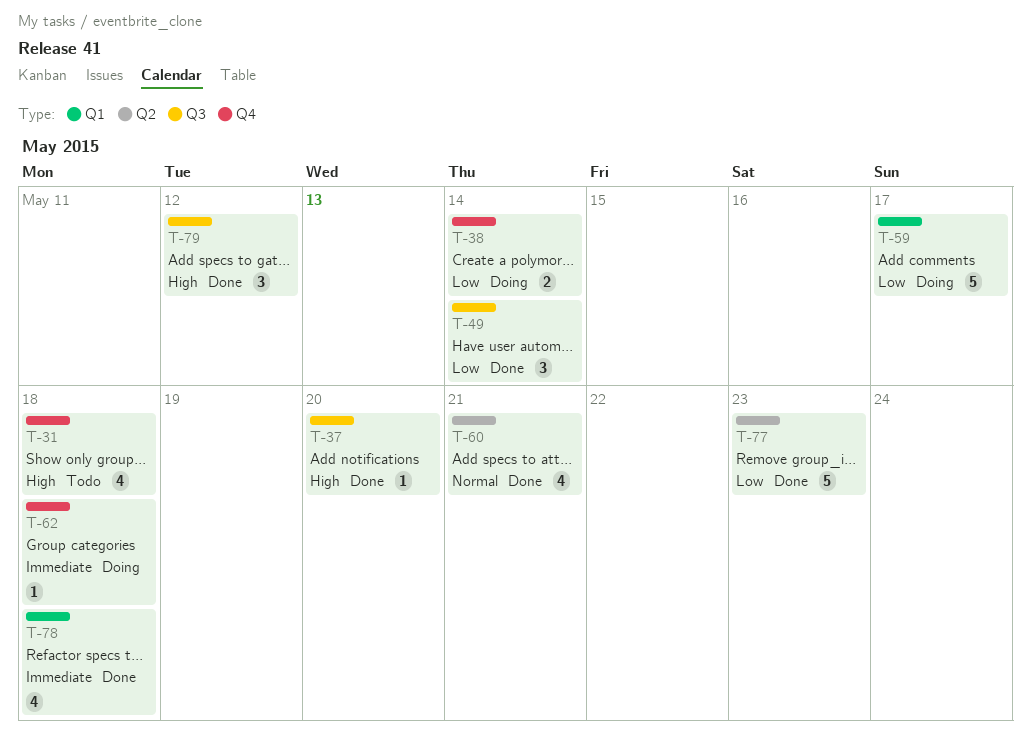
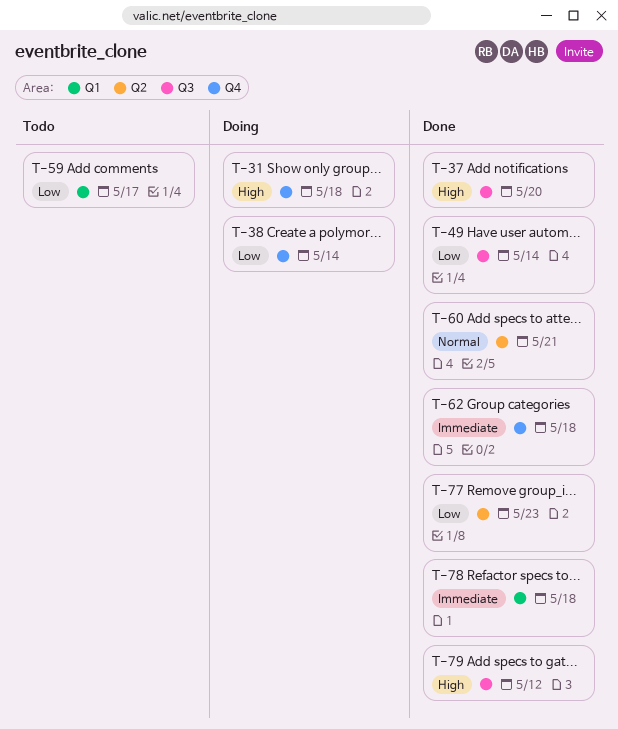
T-31, status: Todo -> Doing
T-59, status: Doing -> Todo
T-62, status: Doing -> Done

